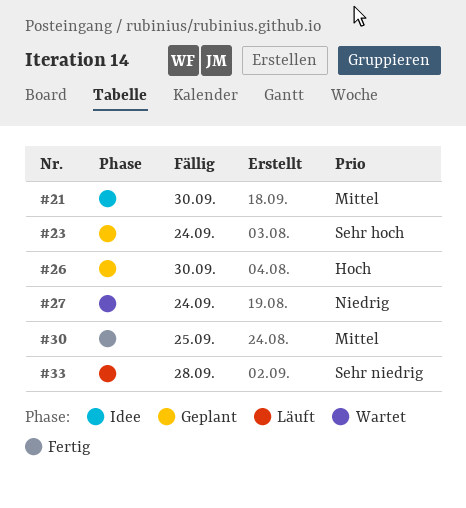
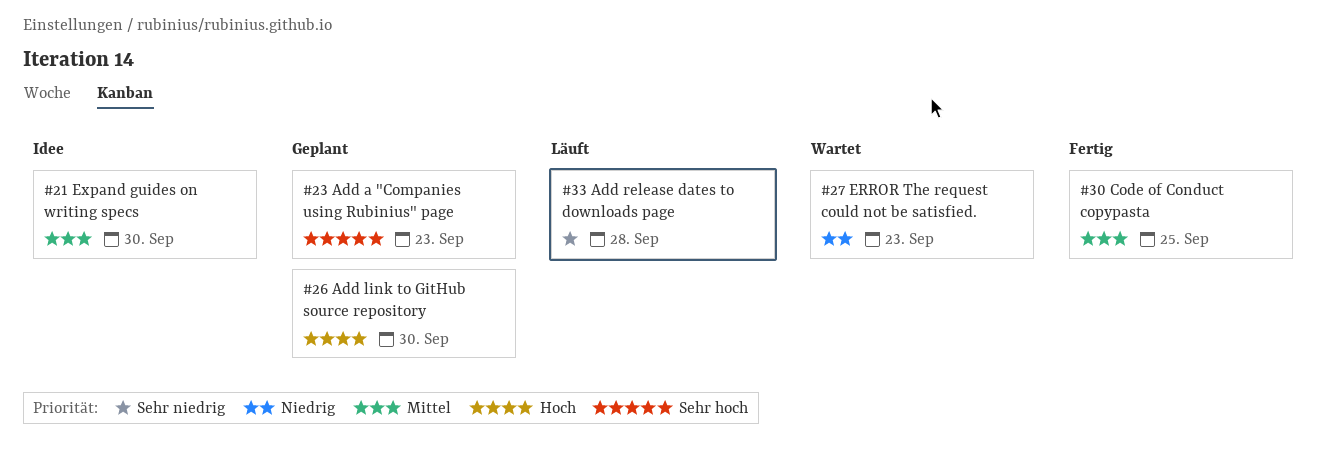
#23, due: Sep 24 -> Sep 23
#27, due: Sep 24 -> Sep 23

